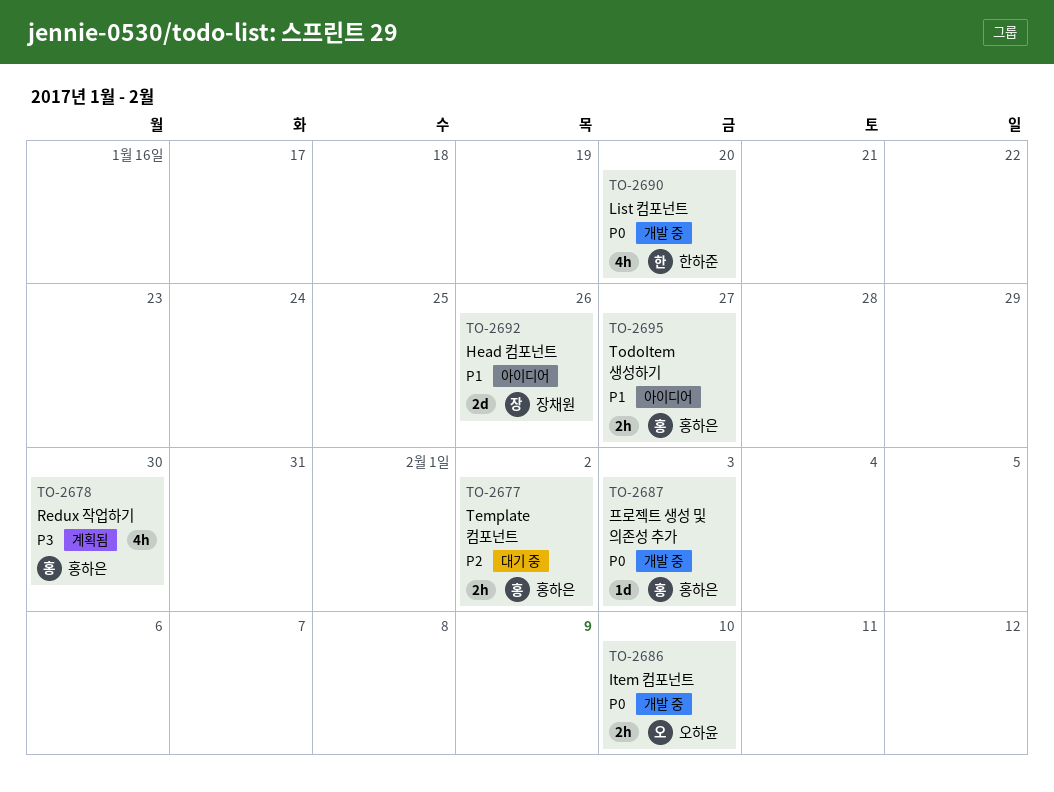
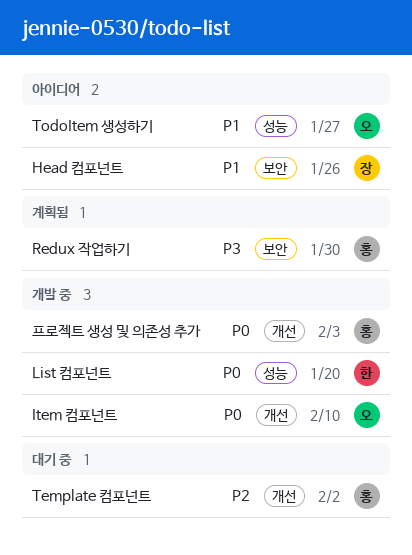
TodoItem 생성하기, owner: 홍하은 -> 오하윤

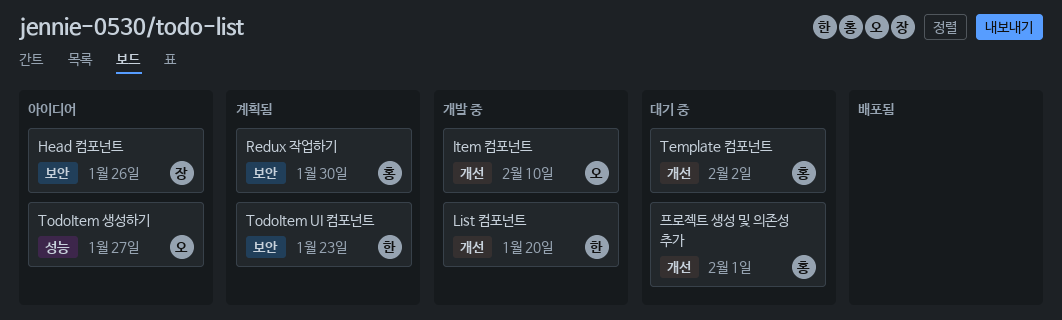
List 컴포넌트, label: 성능 -> 개선
TodoItem UI 컴포넌트: none -> present
프로젝트 생성 및 의존성 추가, status: 개발 중 -> 대기 중
프로젝트 생성 및 의존성 추가, due: Feb 3 -> Feb 1

